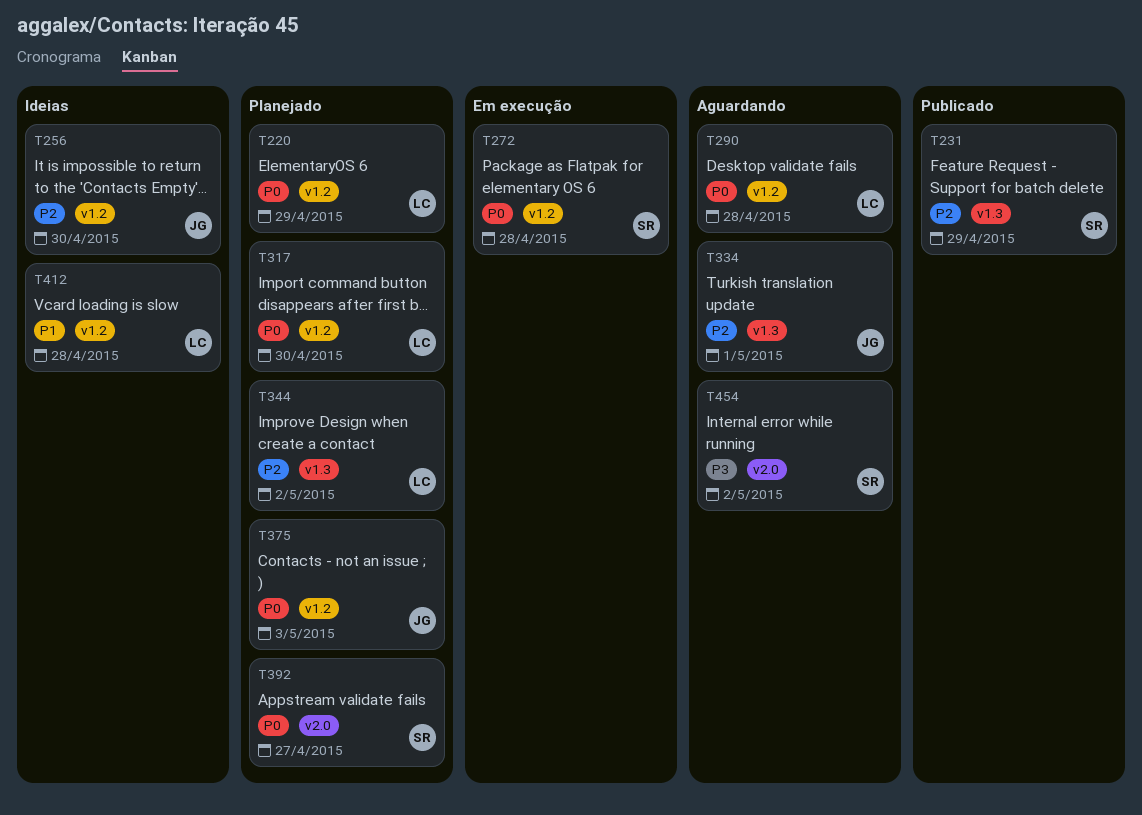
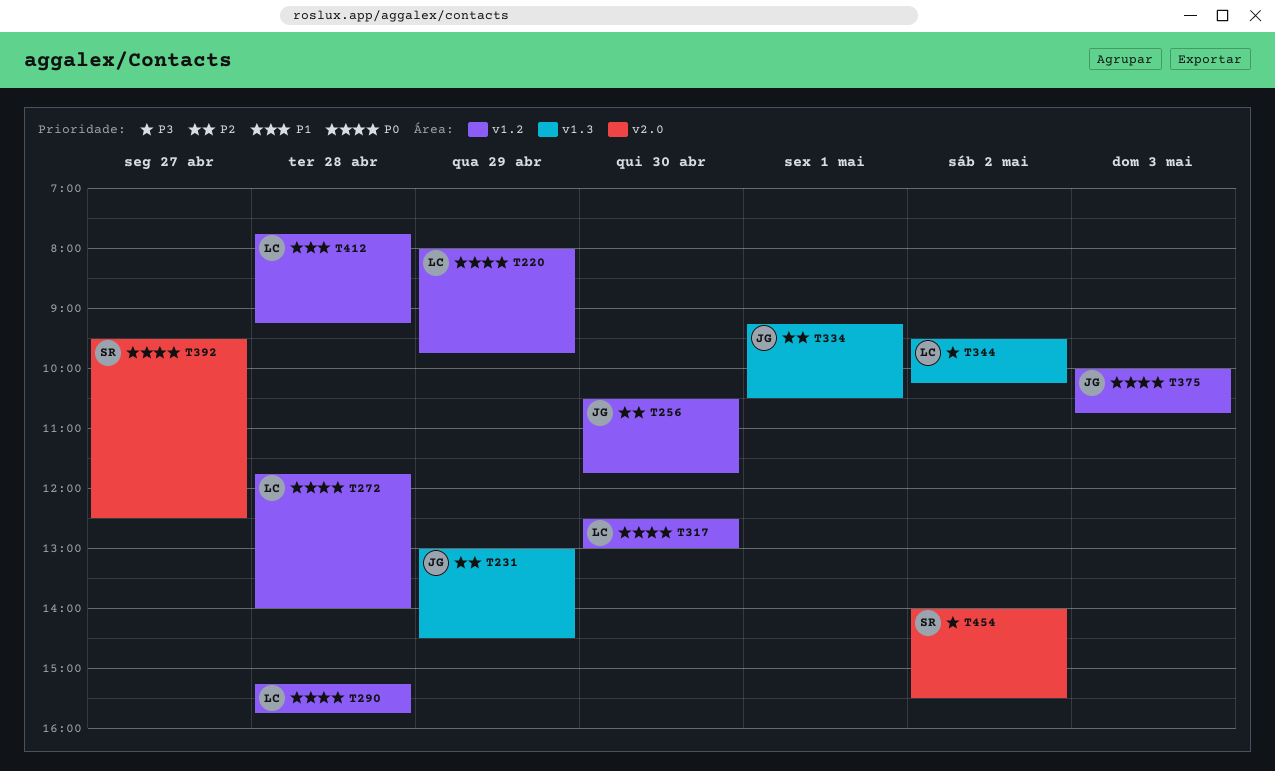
T231, owner: SR -> JG
T272, owner: SR -> LC
T344, priority: P2 -> P3

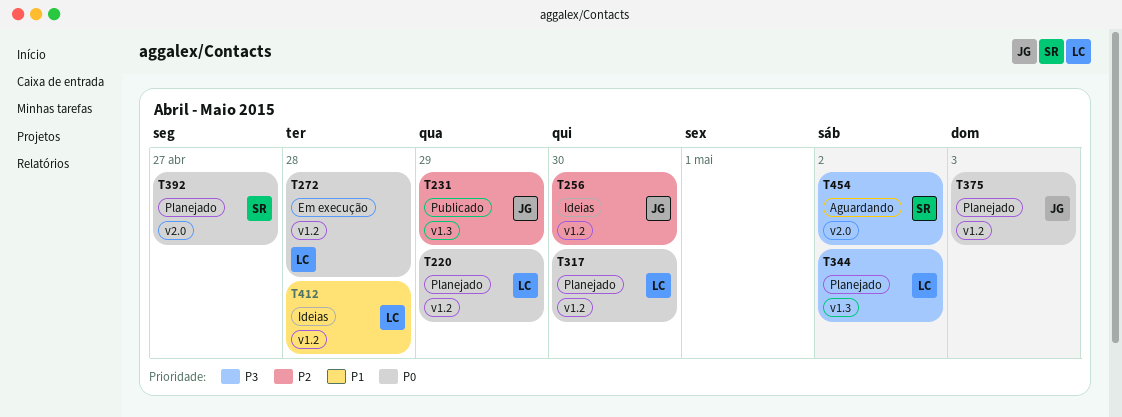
T290: present -> none
T334: present -> none

